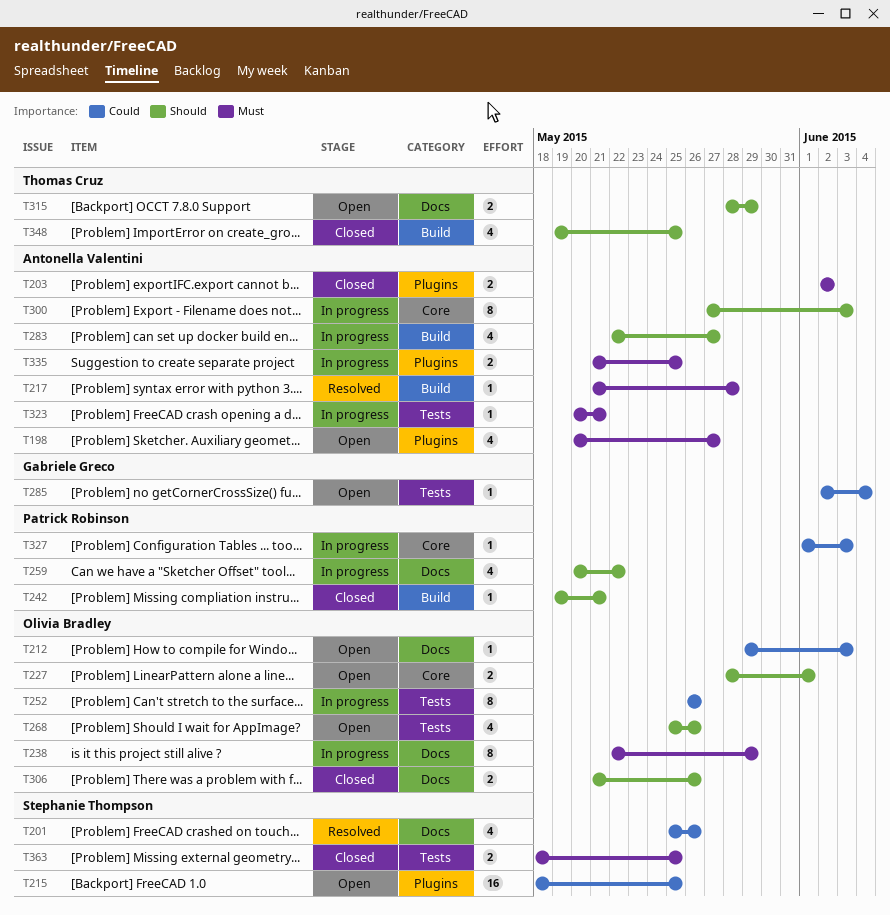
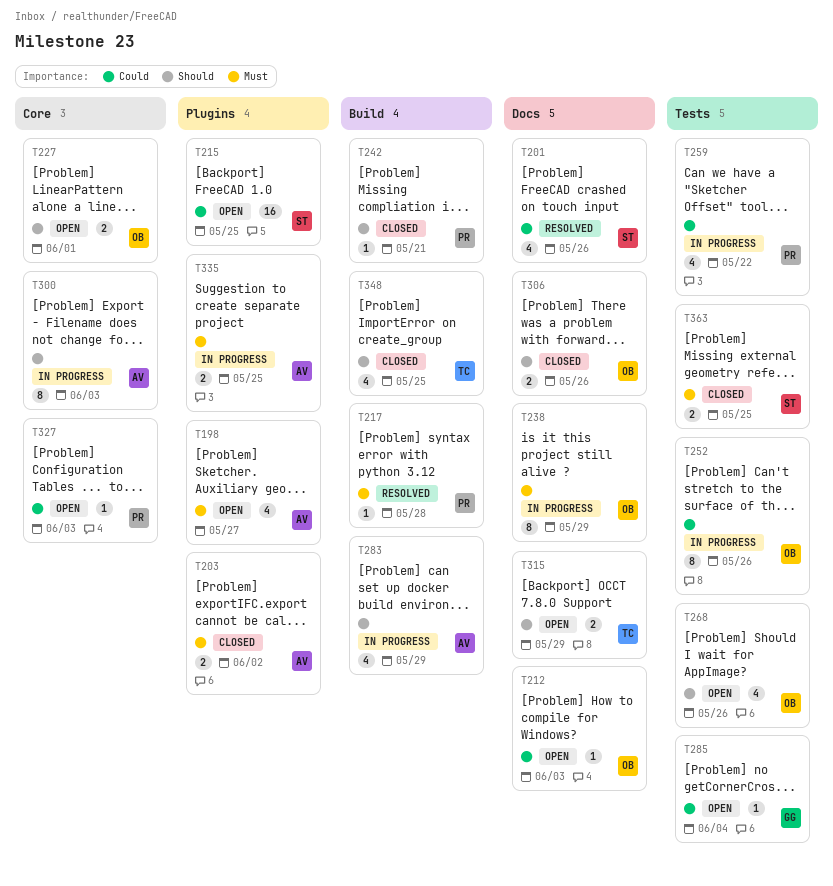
T217, owner: Antonella Valentini -> Patrick Robinson
T259, priority: Should -> Could
T259, label: Docs -> Tests
T283, due: May 27 -> May 29
T323: present -> none
T327, status: In progress -> Open

